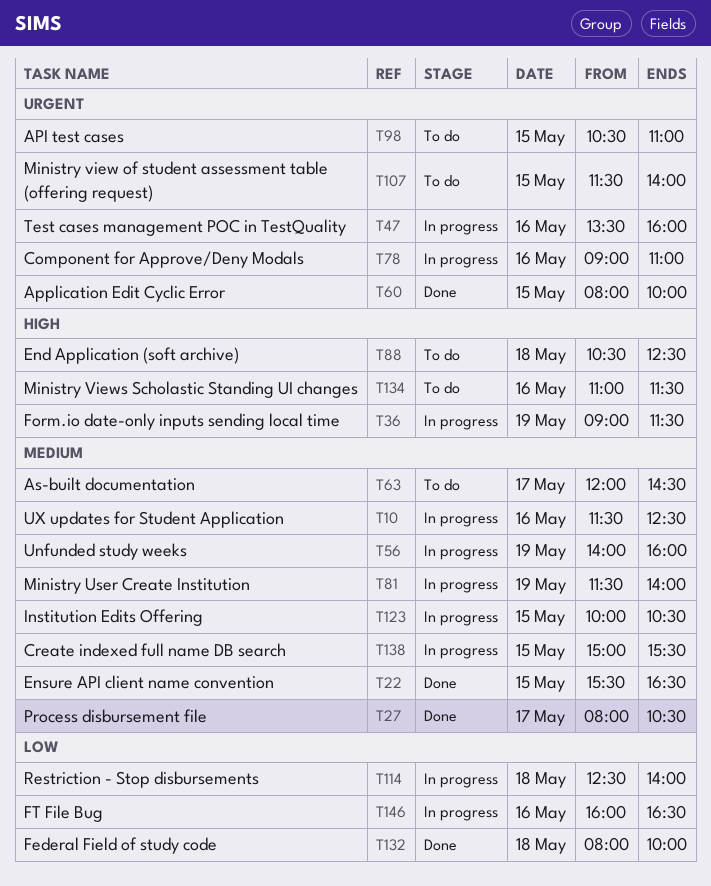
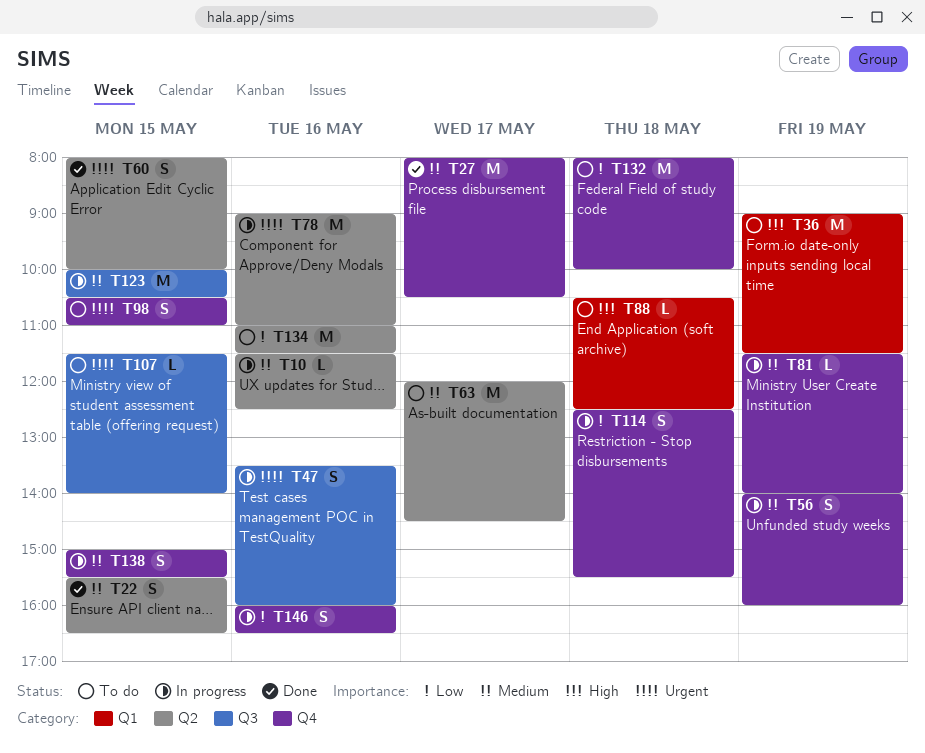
T36, status: In progress -> To do
T114, ends: 14:00 -> 15:30
T132, status: Done -> To do
T134, priority: High -> Low

